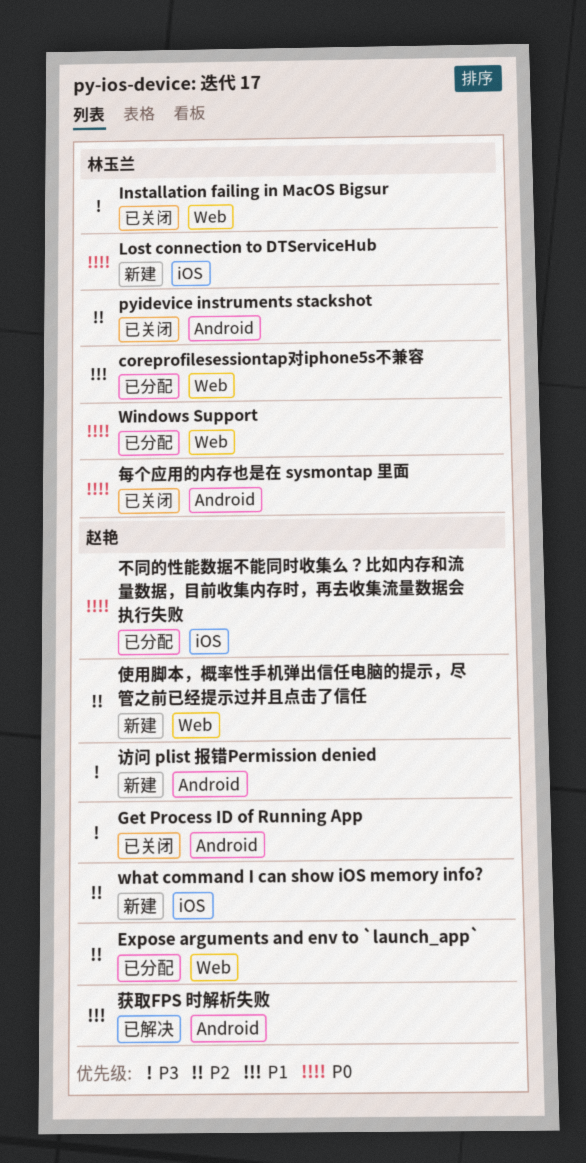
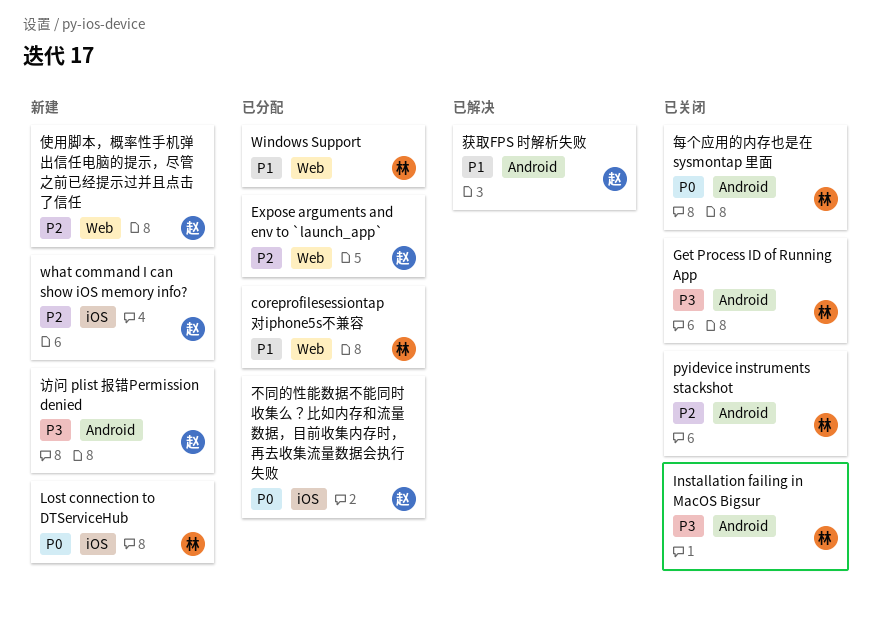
Get Process ID of Running App, owner: 赵艳 -> 林玉兰
Installation failing in MacOS Bigsur, label: Web -> Android
Windows Support, priority: P0 -> P1

